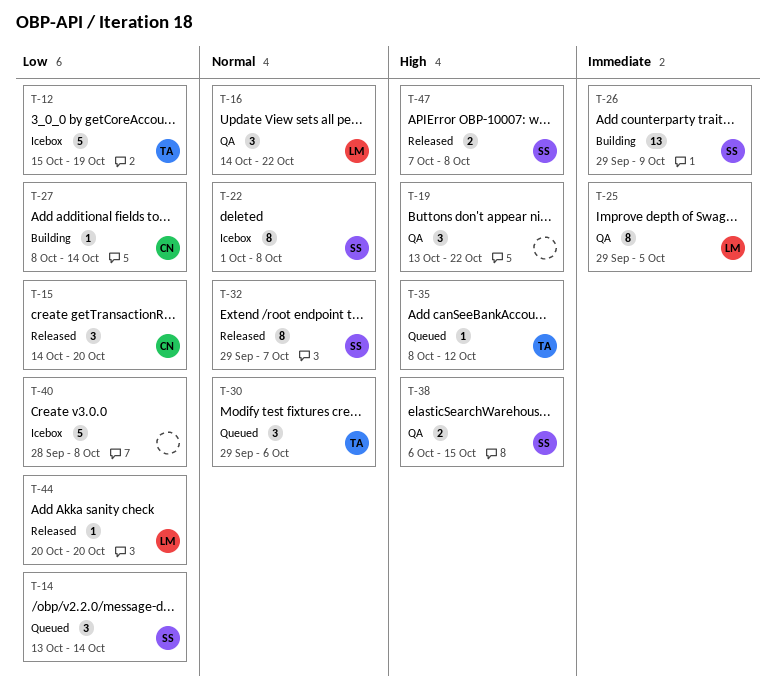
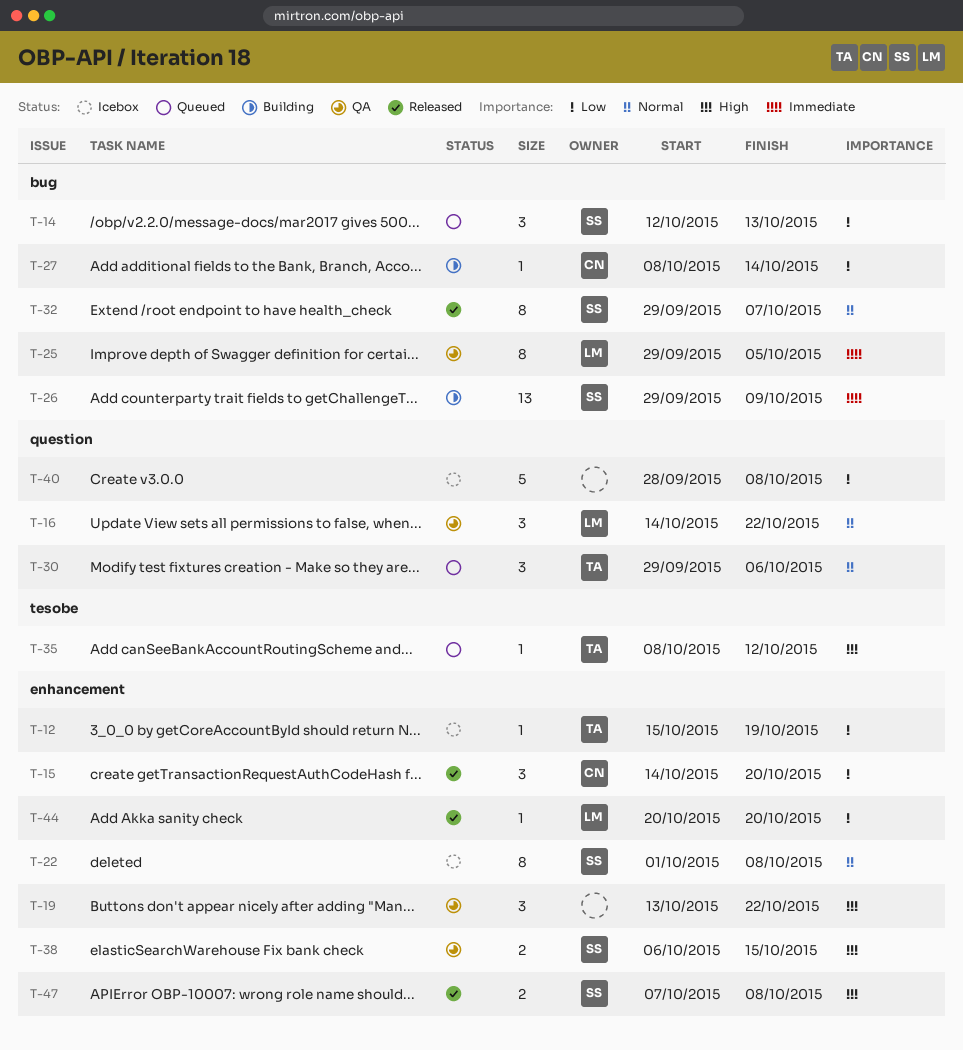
T-12, estimate: 5 -> 1
T-14, start: Oct 13 -> Oct 12
T-14, due: Oct 14 -> Oct 13

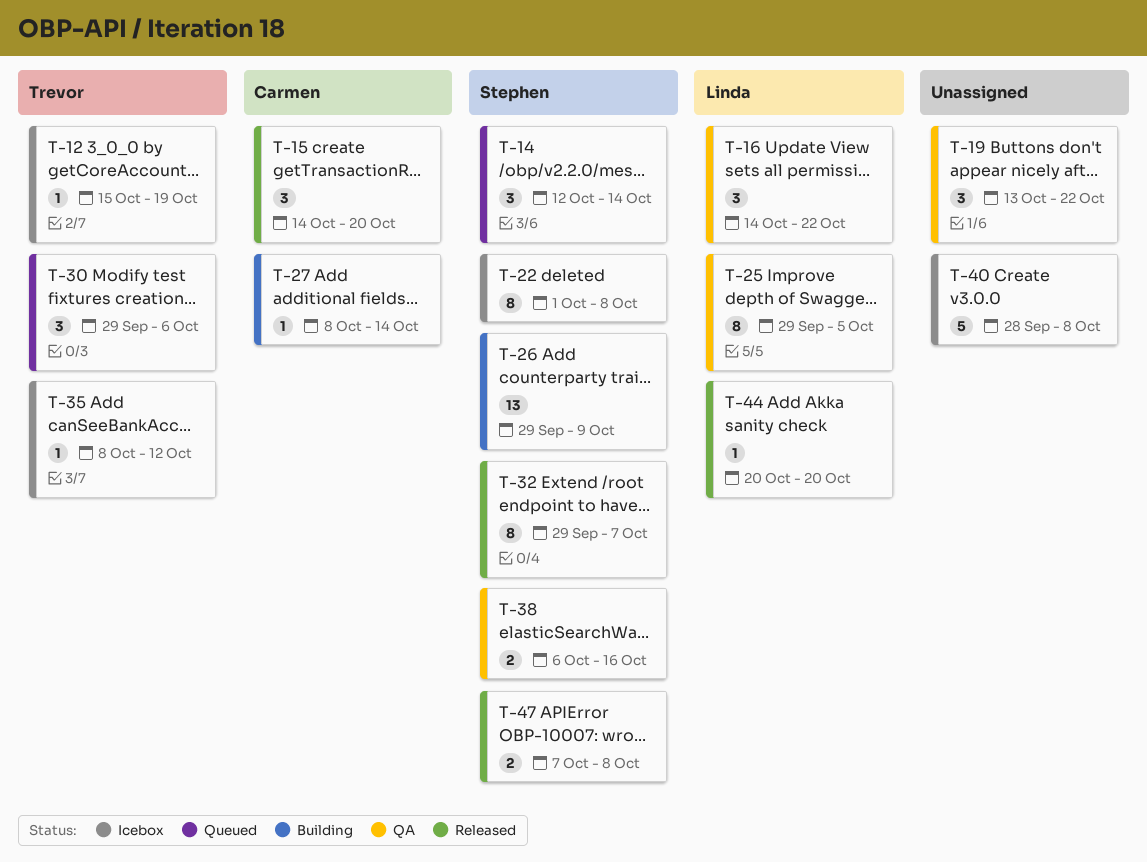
T-14, due: Oct 13 -> Oct 14
T-35, status: Queued -> Icebox
T-38, due: Oct 15 -> Oct 16

